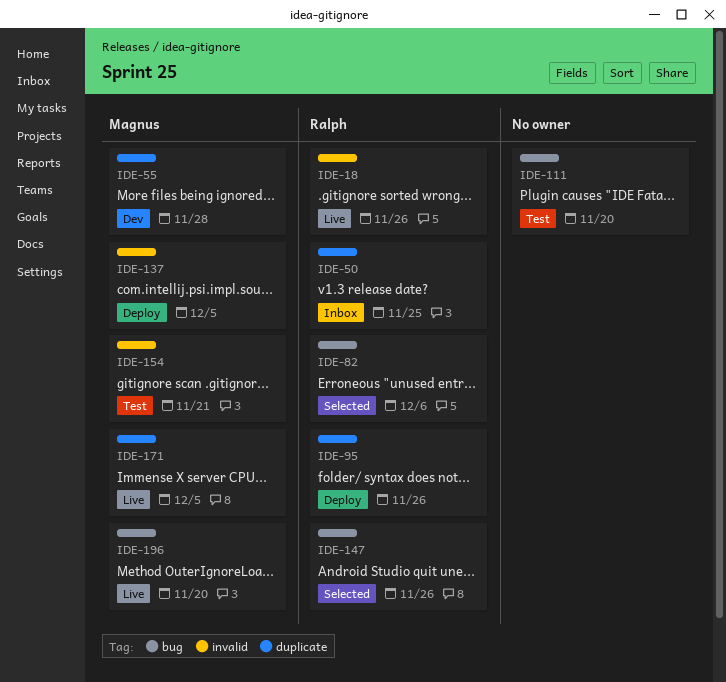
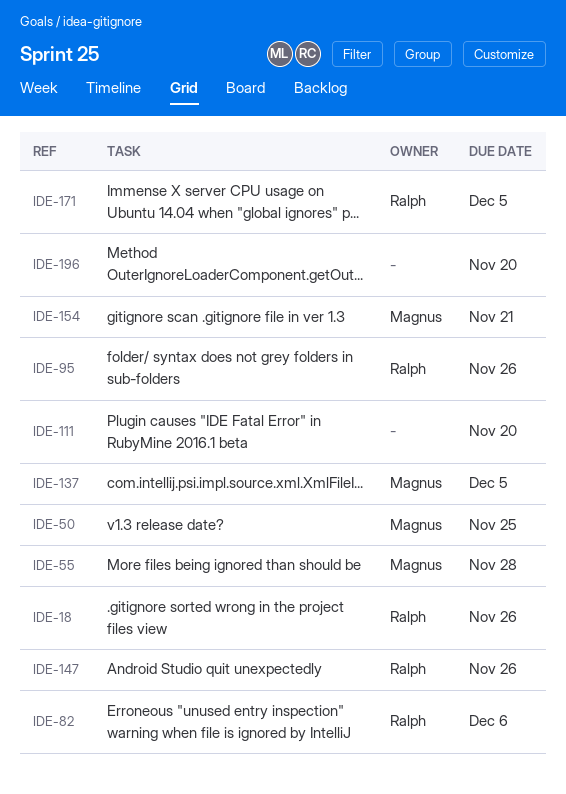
IDE-50, owner: Ralph -> Magnus
IDE-171, owner: Magnus -> Ralph
IDE-196, owner: Magnus -> none

